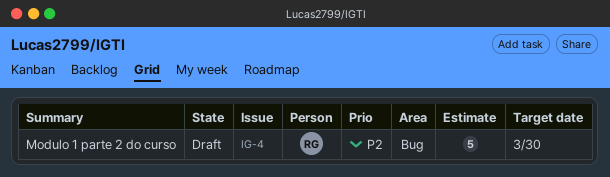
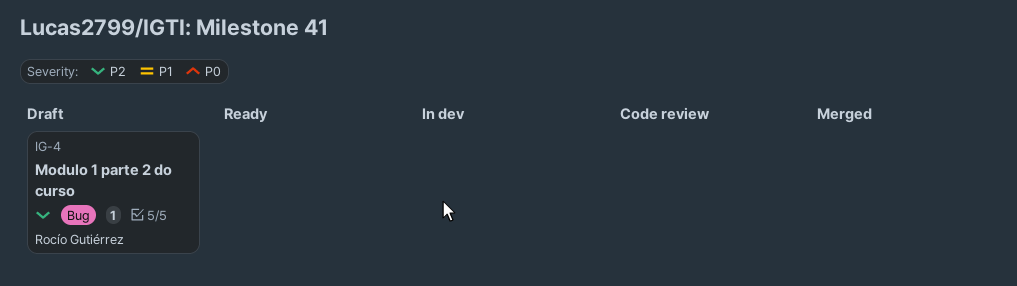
IG-4, estimate: 5 -> 1

